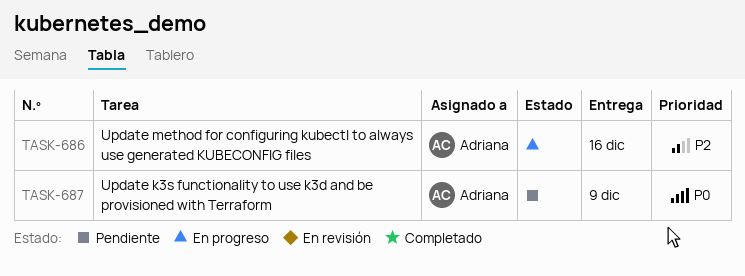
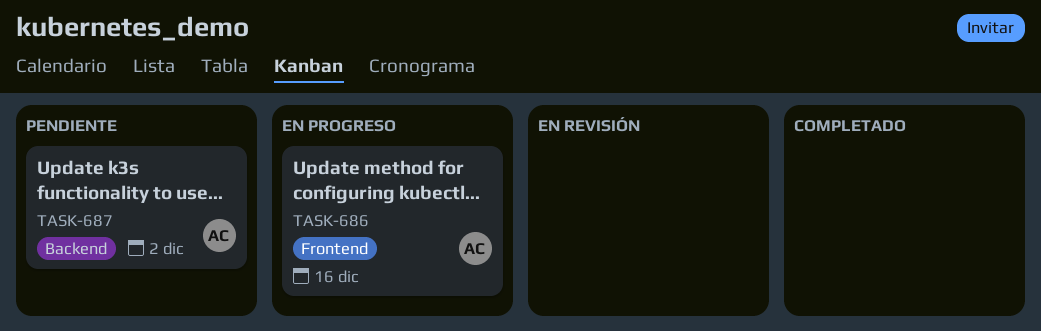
TASK-687, due: Dec 9 -> Dec 2

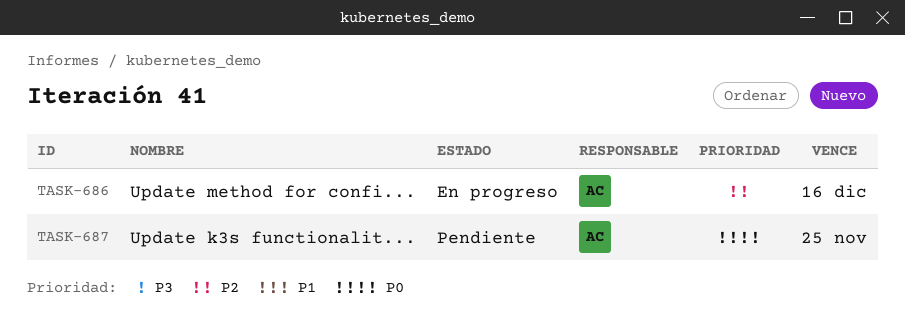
TASK-687, due: Dec 2 -> Nov 25

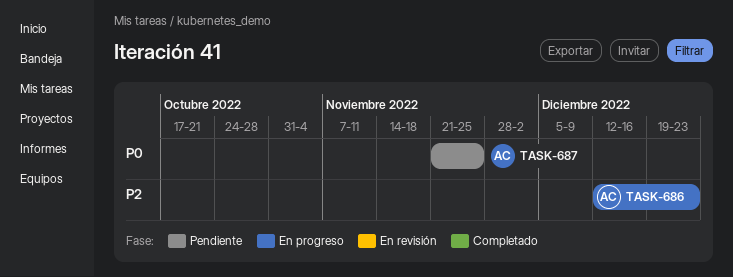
TASK-686, due: Dec 16 -> Dec 23

